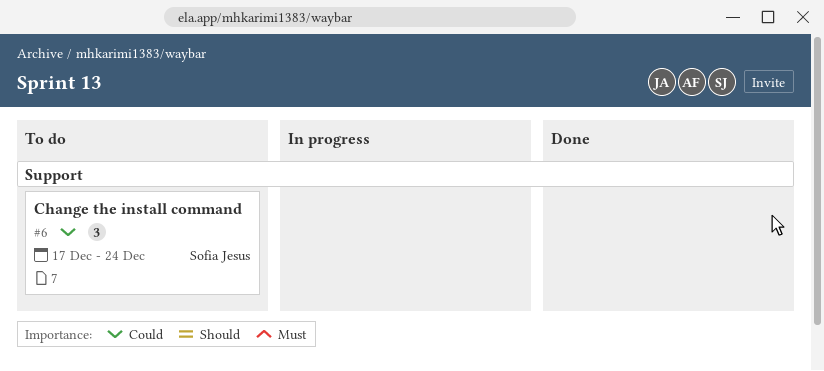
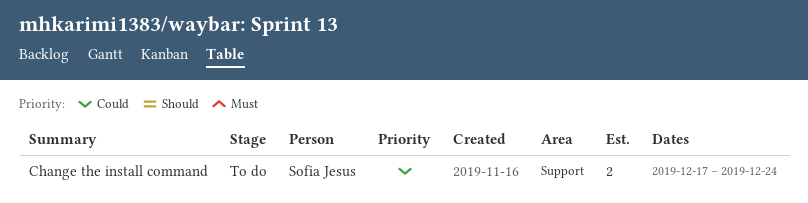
Change the install command, estimate: 3 -> 2

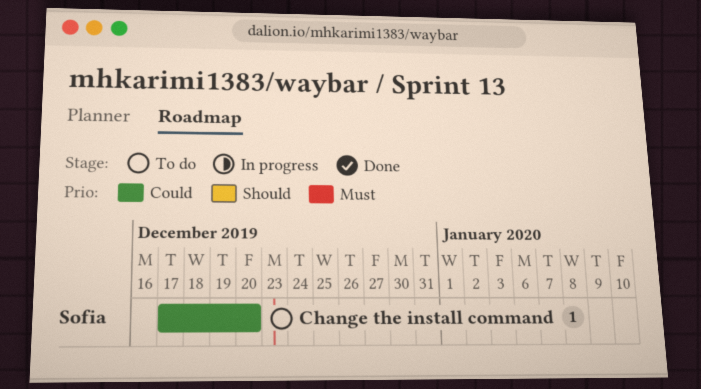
Change the install command, estimate: 2 -> 1
Change the install command, due: Dec 24 -> Dec 20

